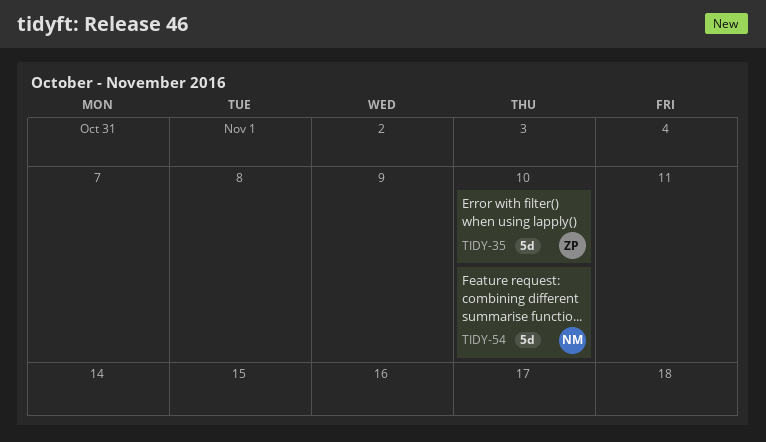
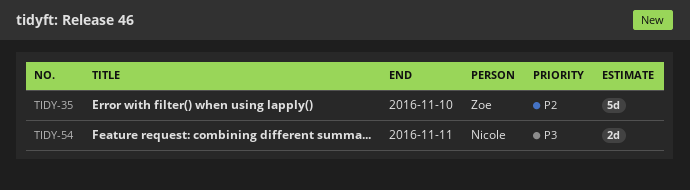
TIDY-54, estimate: 5d -> 2d
TIDY-54, due: Nov 10 -> Nov 11

